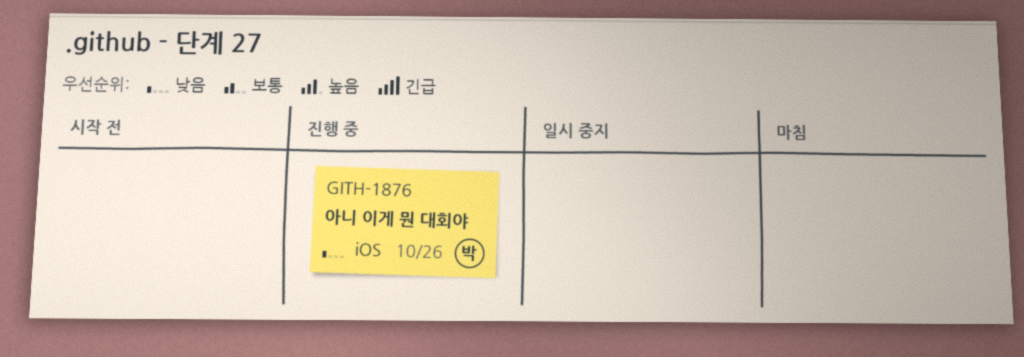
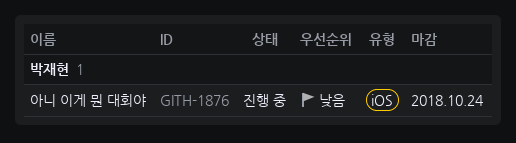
GITH-1876, due: Oct 26 -> Oct 24

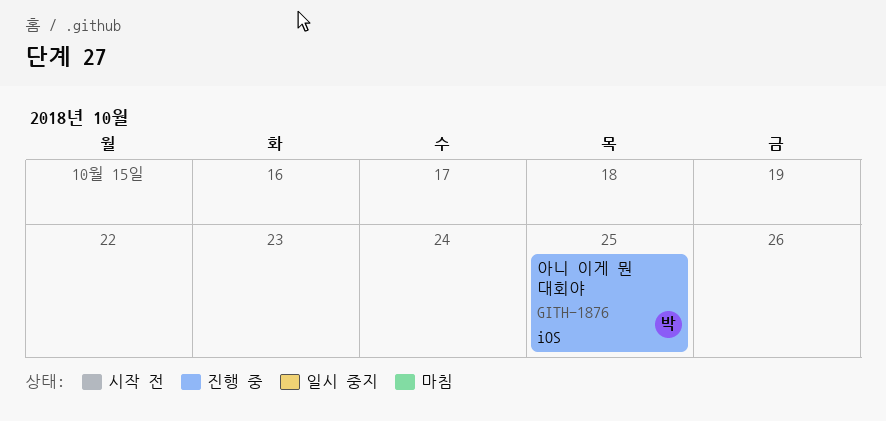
GITH-1876, due: Oct 24 -> Oct 25

